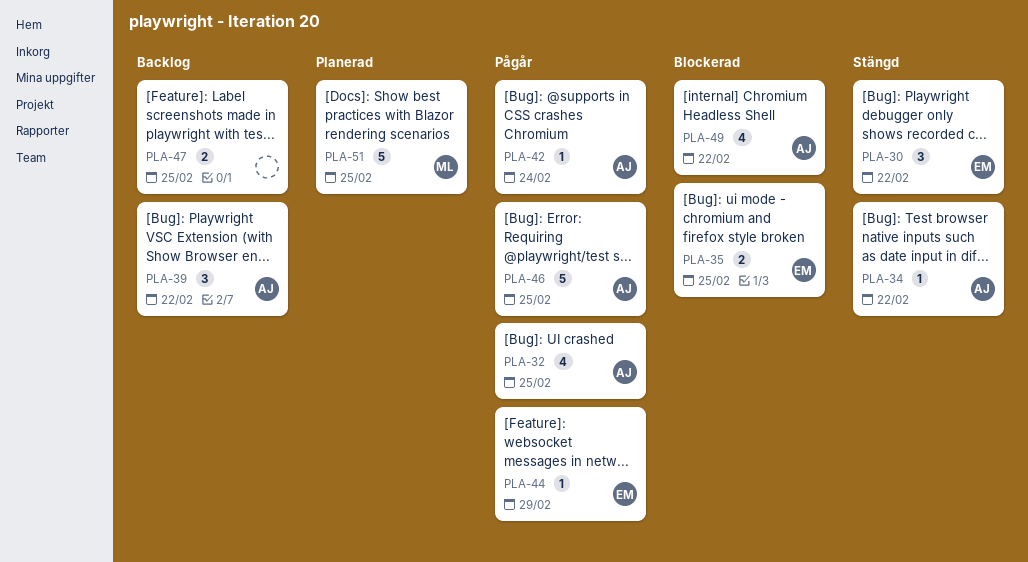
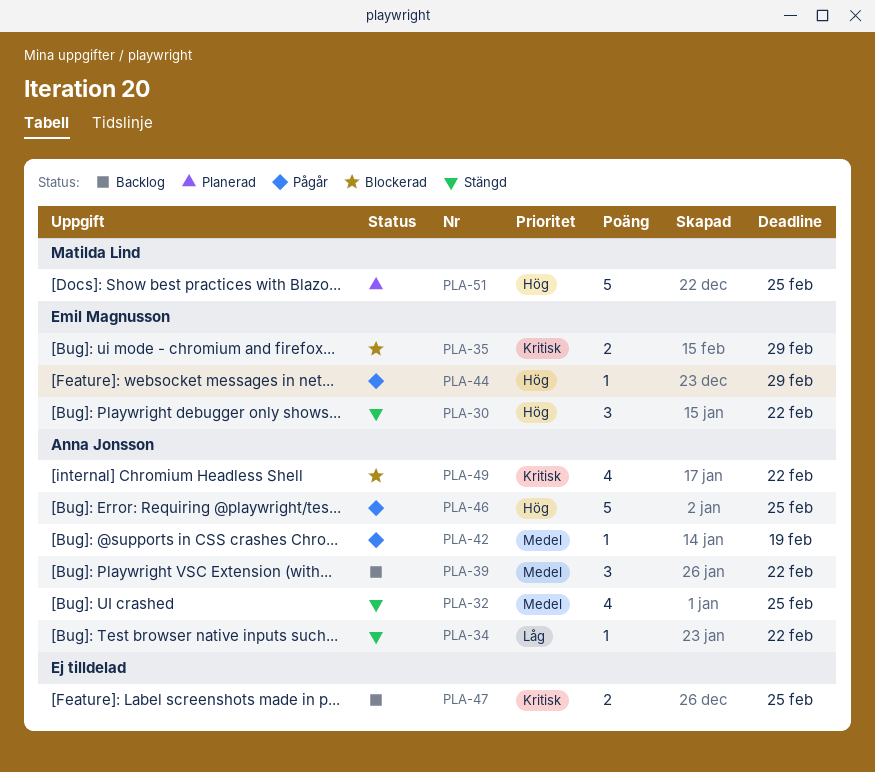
PLA-32, status: Pågår -> Stängd
PLA-35, due: Feb 25 -> Feb 29
PLA-42, due: Feb 24 -> Feb 19

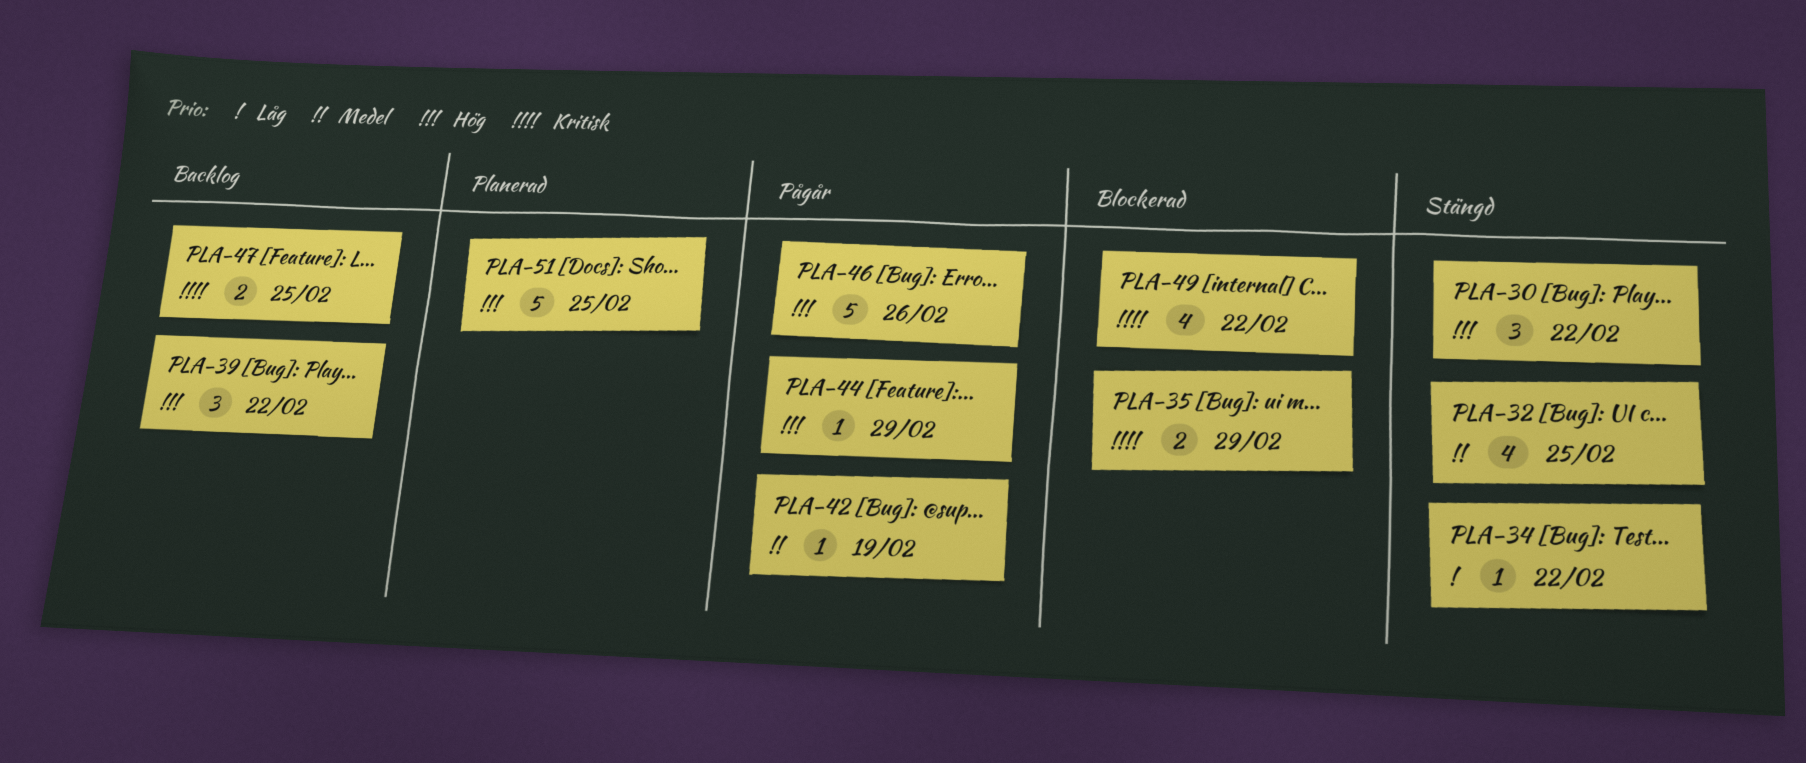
PLA-39, priority: Medel -> Hög
PLA-46, due: Feb 25 -> Feb 26

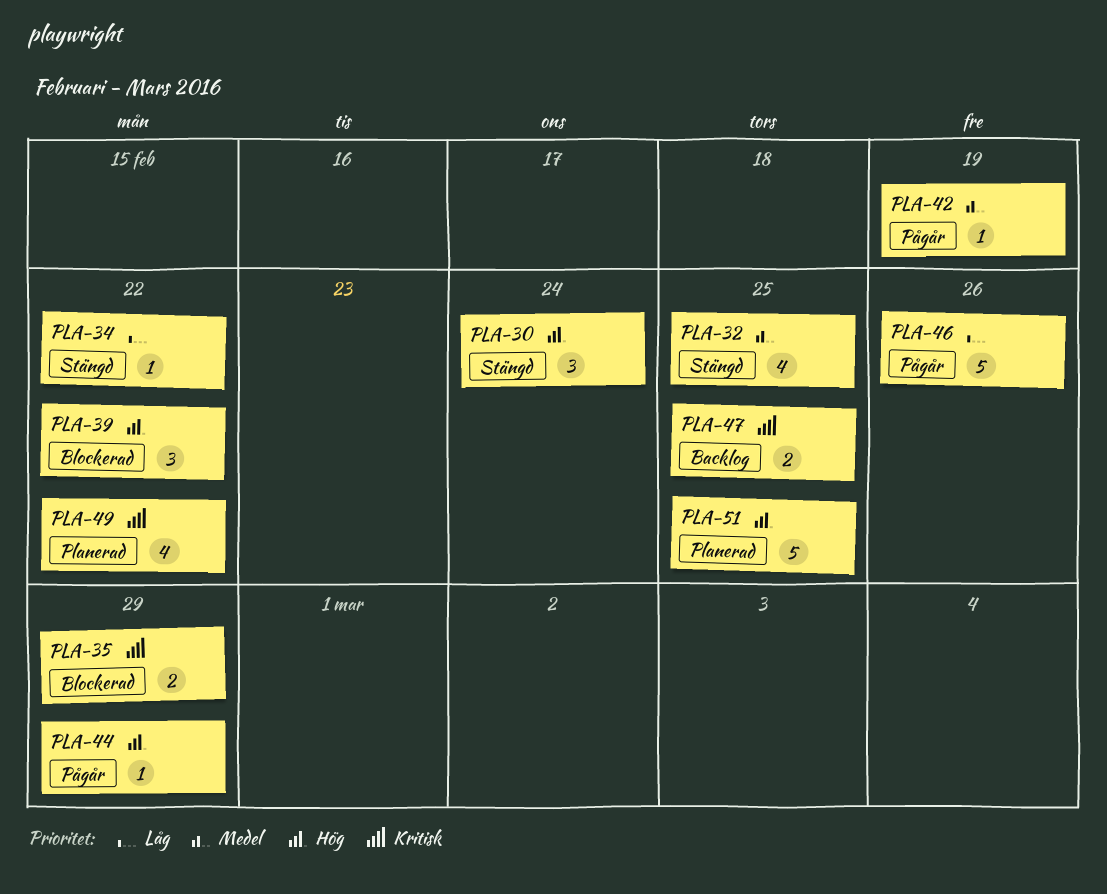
PLA-30, due: Feb 22 -> Feb 24
PLA-39, status: Backlog -> Blockerad
PLA-46, priority: Hög -> Låg
PLA-49, status: Blockerad -> Planerad

